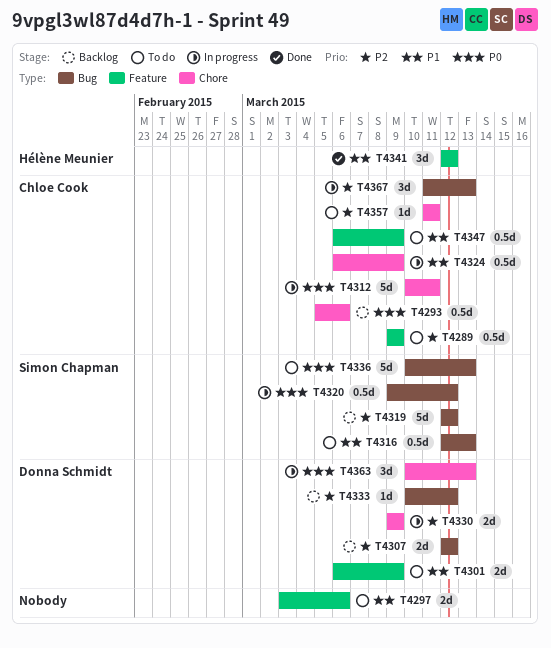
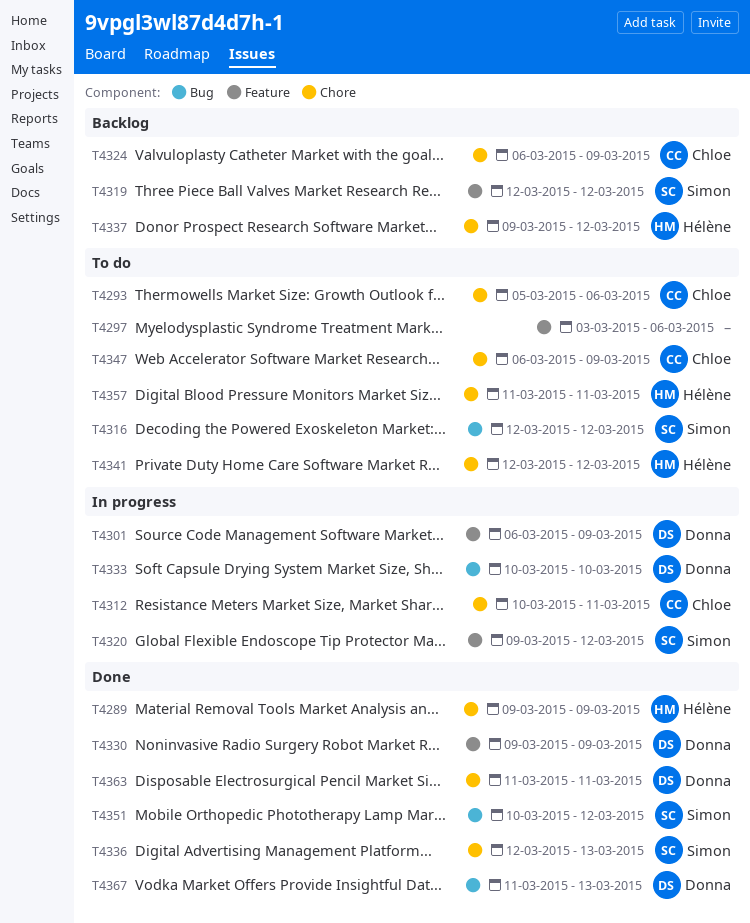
T4289, status: To do -> Done
T4289, owner: Chloe Cook -> Hélène Meunier
T4289, label: Feature -> Chore
T4293, status: Backlog -> To do
T4301, status: To do -> In progress
T4307: present -> none
T4316, due: Mar 13 -> Mar 12
T4319, label: Bug -> Feature
T4320, label: Bug -> Feature
T4324, status: In progress -> Backlog
T4330, status: In progress -> Done
T4330, label: Chore -> Feature
T4333, status: Backlog -> In progress
T4333, due: Mar 12 -> Mar 10
T4336, status: To do -> Done
T4336, label: Bug -> Chore
T4336, start: Mar 10 -> Mar 12
T4337: none -> present
T4341, status: Done -> To do
T4341, label: Feature -> Chore
T4347, label: Feature -> Chore
T4351: none -> present
T4357, owner: Chloe Cook -> Hélène Meunier
T4363, status: In progress -> Done
T4363, start: Mar 10 -> Mar 11
T4363, due: Mar 13 -> Mar 11
T4367, status: In progress -> Done
T4367, owner: Chloe Cook -> Donna Schmidt

